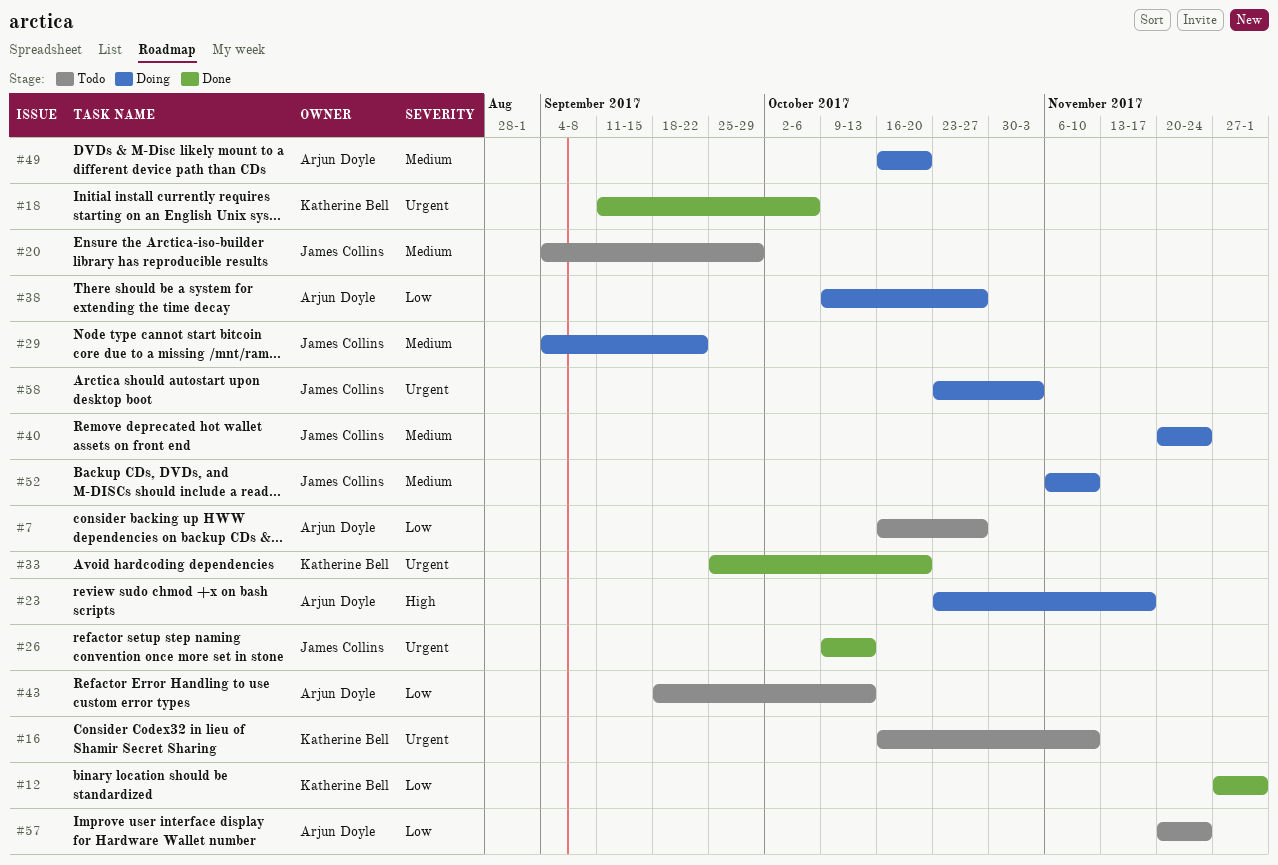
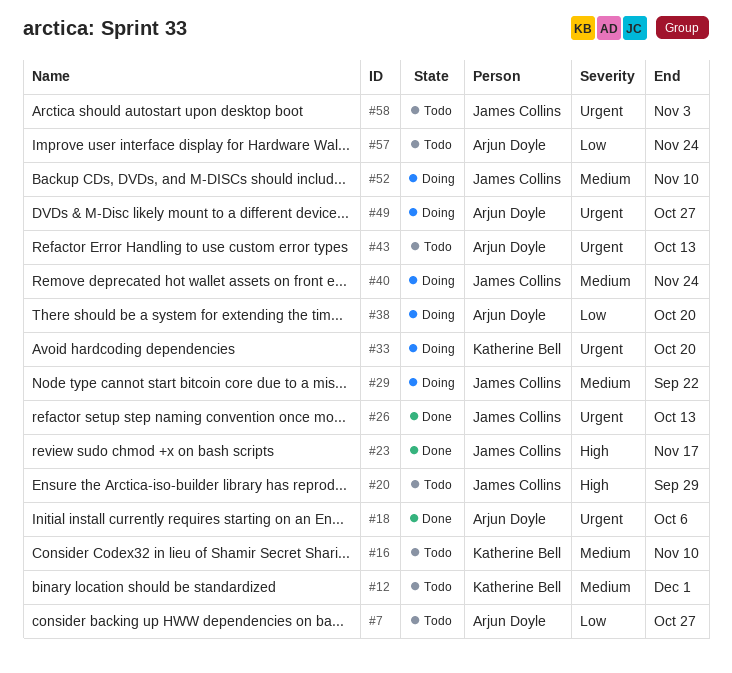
#12, status: Done -> Todo
#12, priority: Low -> Medium
#16, priority: Urgent -> Medium
#18, owner: Katherine Bell -> Arjun Doyle
#20, priority: Medium -> High
#23, status: Doing -> Done
#23, owner: Arjun Doyle -> James Collins
#33, status: Done -> Doing
#38, due: Oct 27 -> Oct 20
#43, priority: Low -> Urgent
#49, priority: Medium -> Urgent
#49, due: Oct 20 -> Oct 27
#58, status: Doing -> Todo

